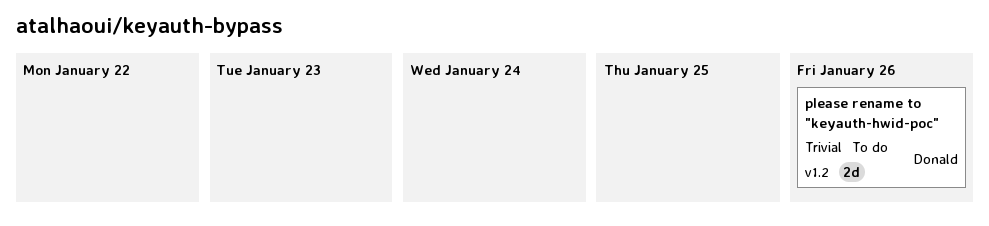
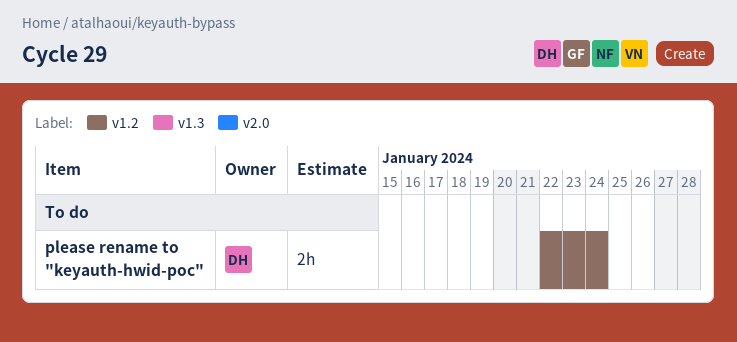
please rename to "keyauth-hwid-poc", estimate: 2d -> 2h
please rename to "keyauth-hwid-poc", due: Jan 26 -> Jan 24

